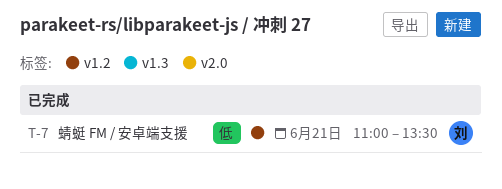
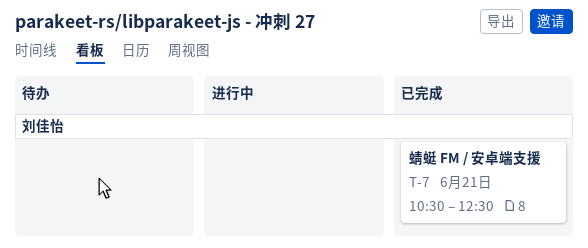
T-7, begins: 11:00 -> 10:30
T-7, ends: 13:30 -> 12:30

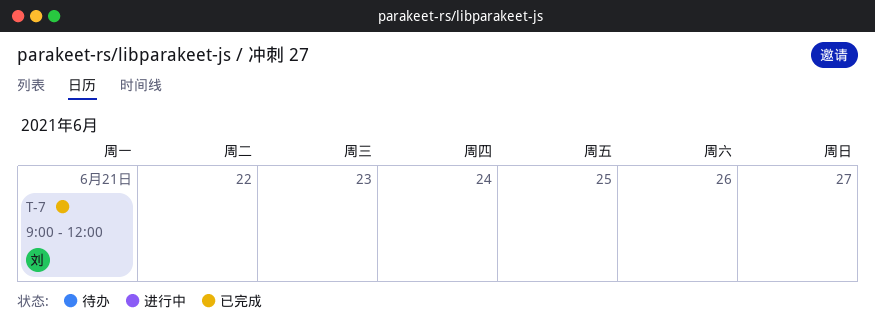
T-7, begins: 10:30 -> 09:00
T-7, ends: 12:30 -> 12:00

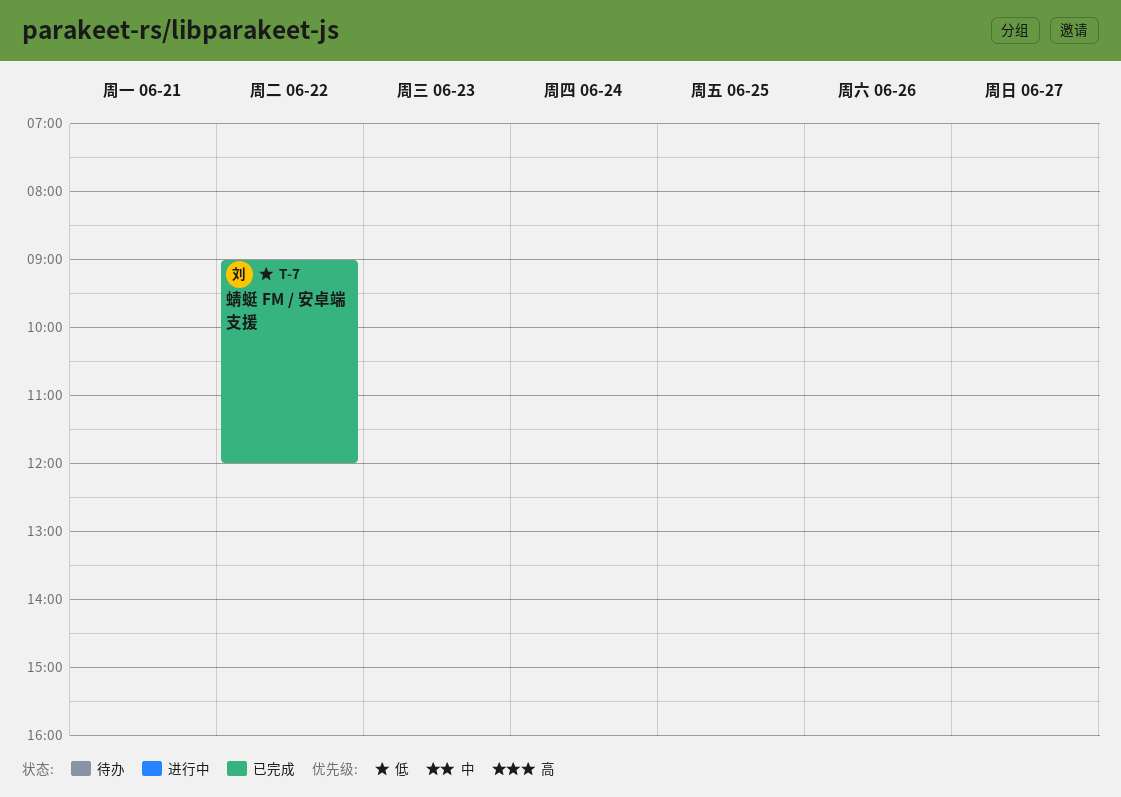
T-7, day: Jun 21 -> Jun 22

